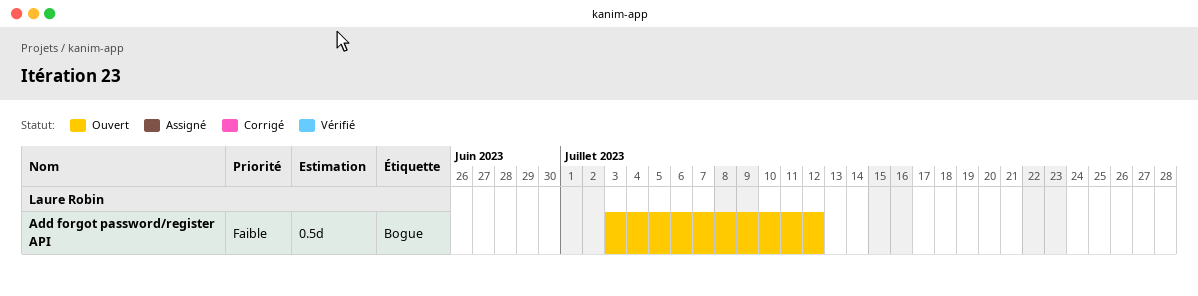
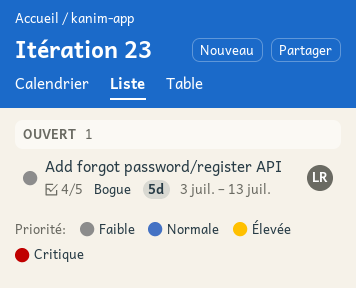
Add forgot password/register API, estimate: 0.5d -> 5d
Add forgot password/register API, due: Jul 12 -> Jul 13

